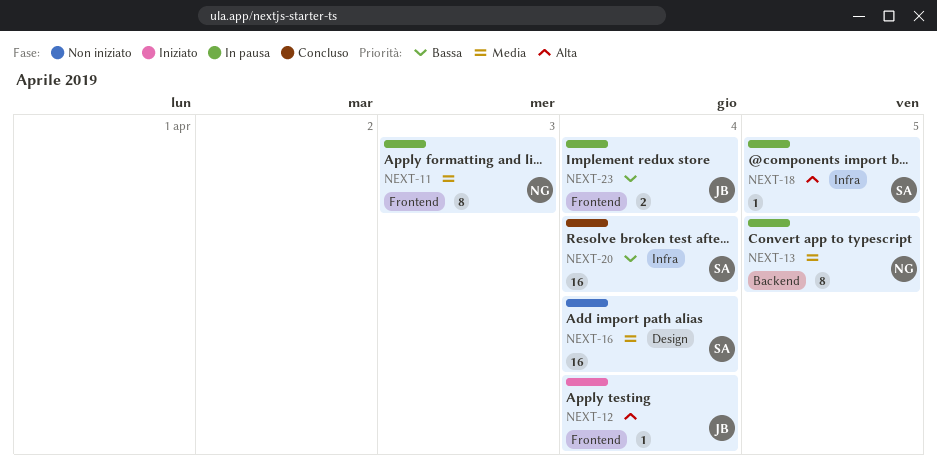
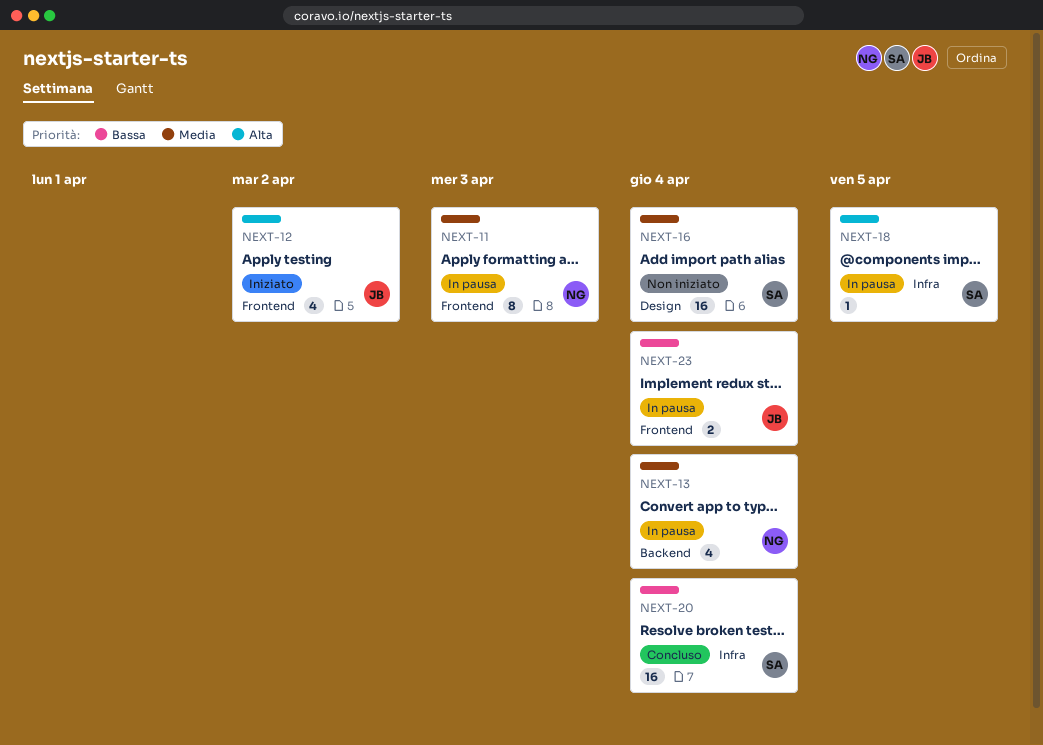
NEXT-12, estimate: 1 -> 4
NEXT-12, due: Apr 4 -> Apr 2
NEXT-13, estimate: 8 -> 4
NEXT-13, due: Apr 5 -> Apr 4

